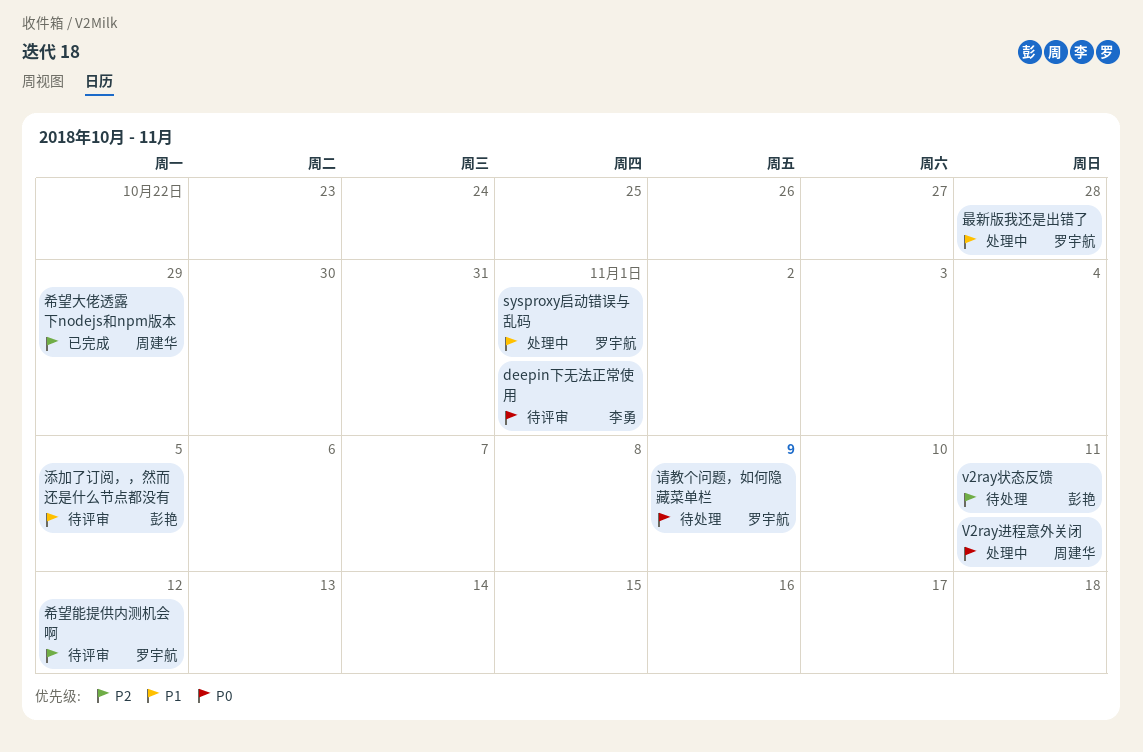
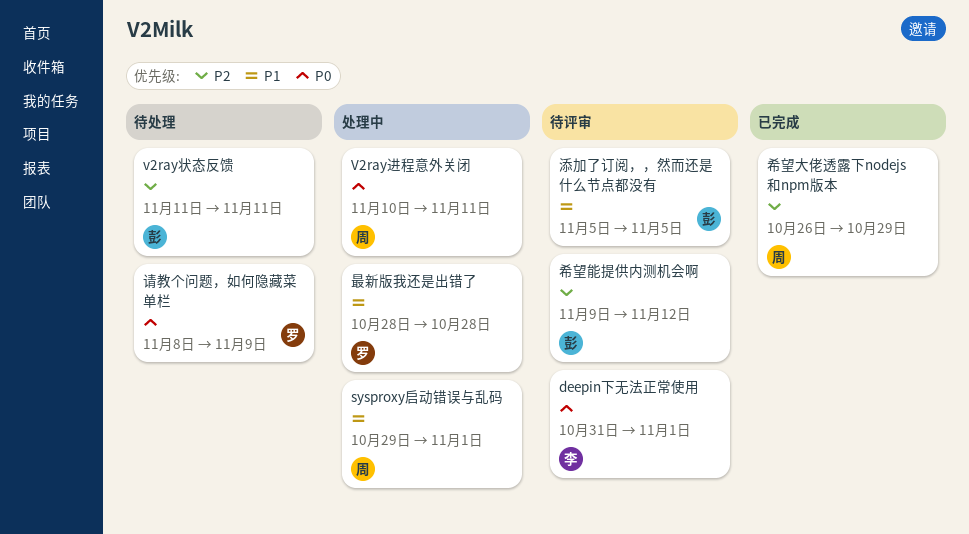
sysproxy启动错误与乱码, owner: 罗宇航 -> 周建华
希望能提供内测机会啊, owner: 罗宇航 -> 彭艳

